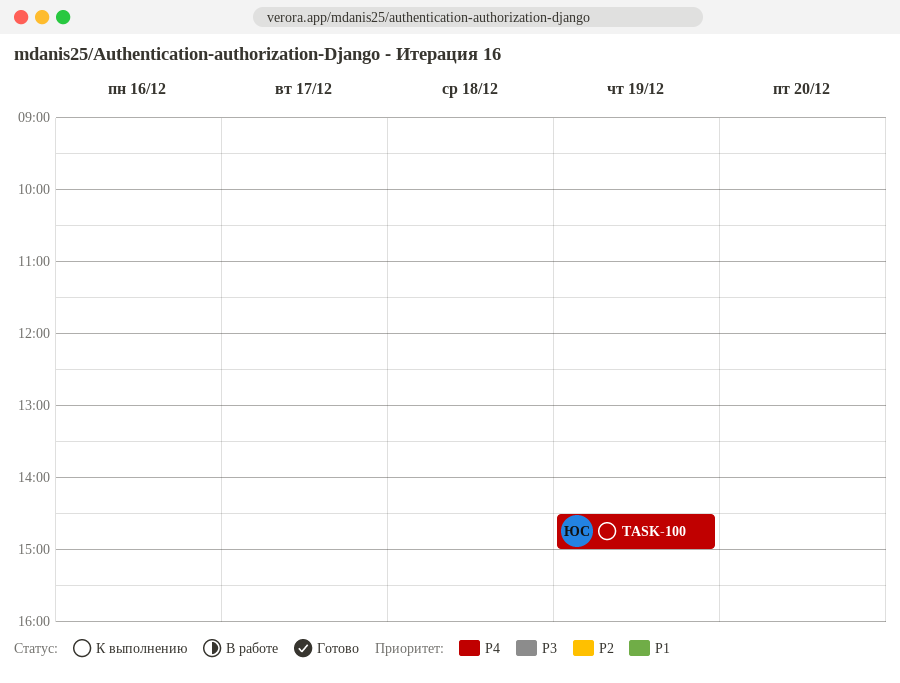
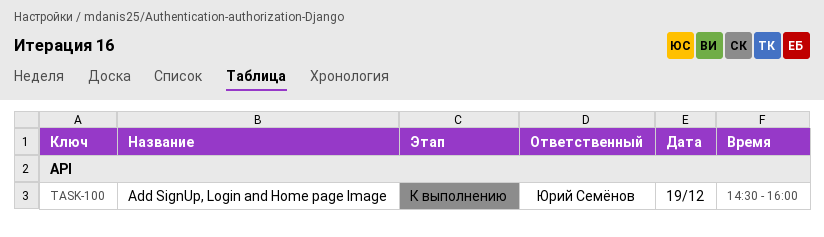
TASK-100, ends: 15:00 -> 16:00

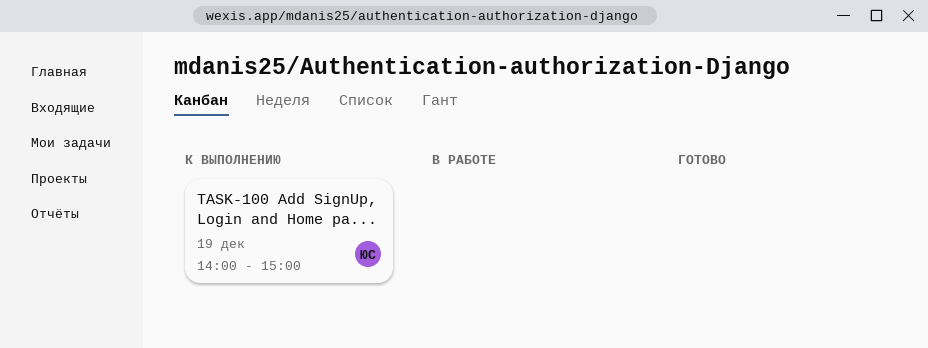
TASK-100, begins: 14:30 -> 14:00
TASK-100, ends: 16:00 -> 15:00

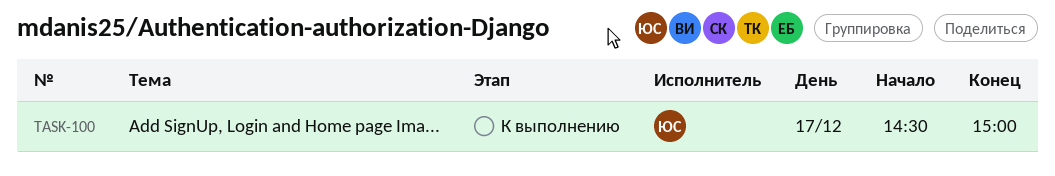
TASK-100, day: Dec 19 -> Dec 17
TASK-100, begins: 14:00 -> 14:30

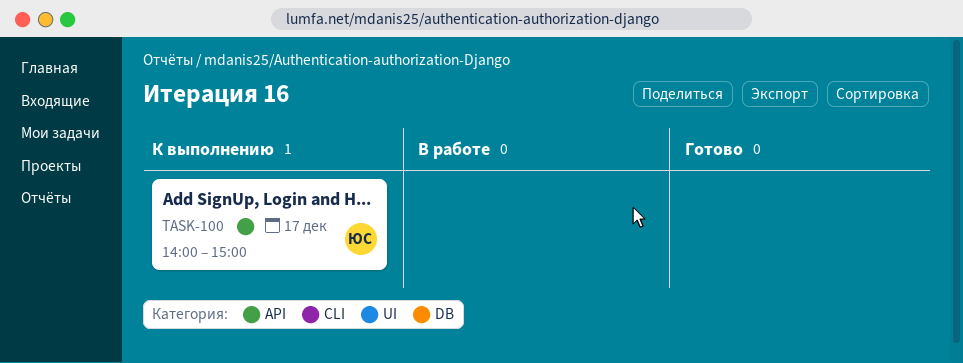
TASK-100, begins: 14:30 -> 14:00

